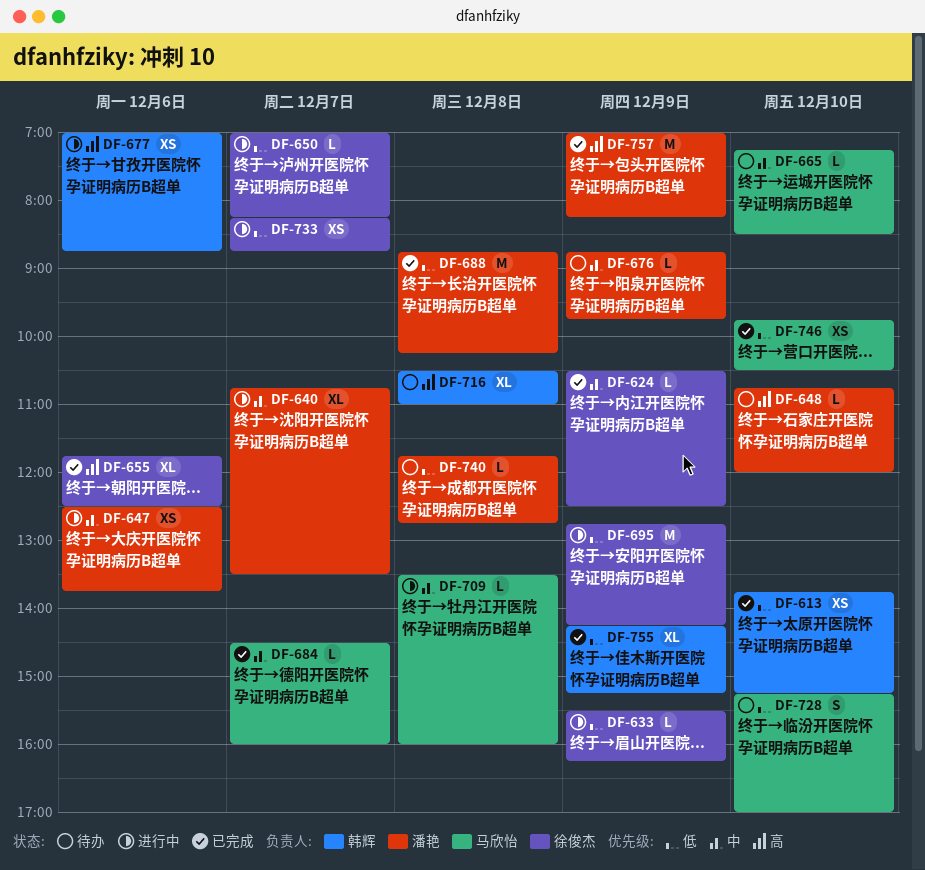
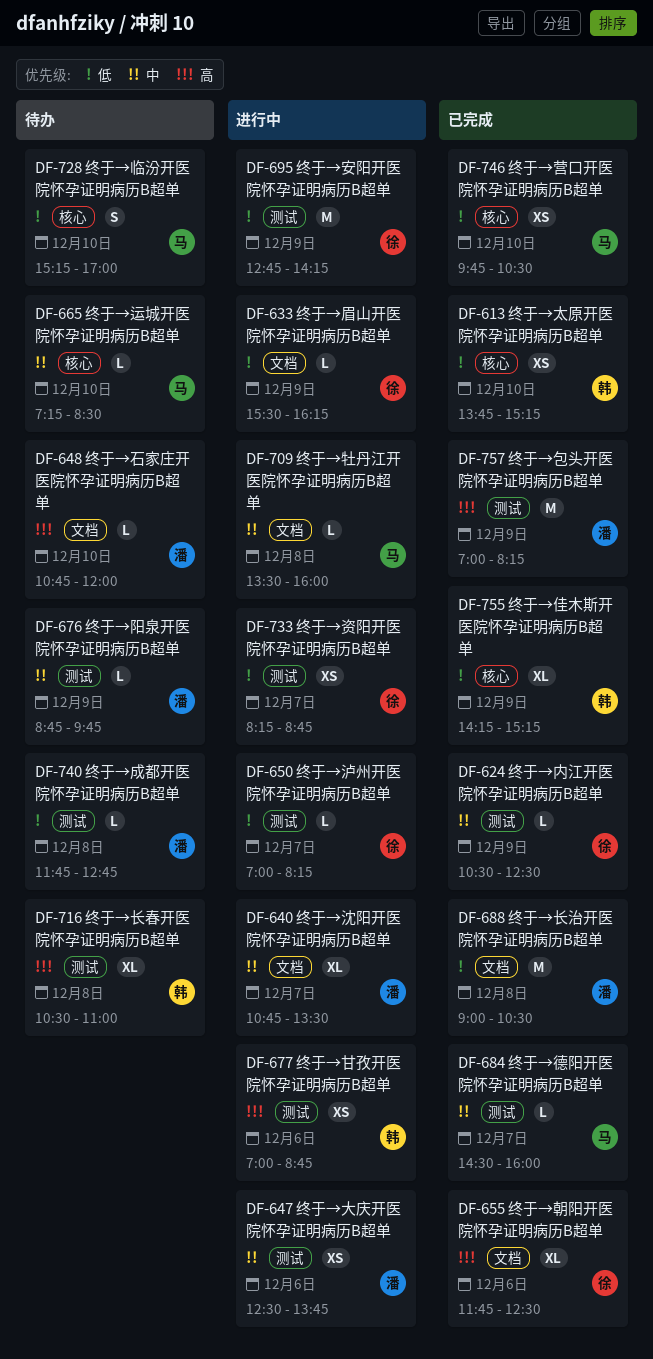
DF-688, begins: 08:45 -> 09:00
DF-688, ends: 10:15 -> 10:30

